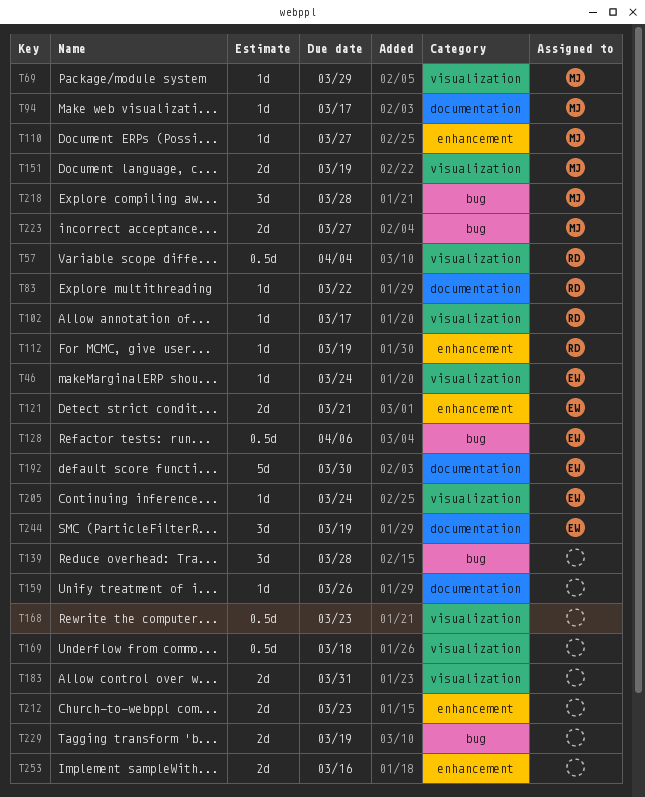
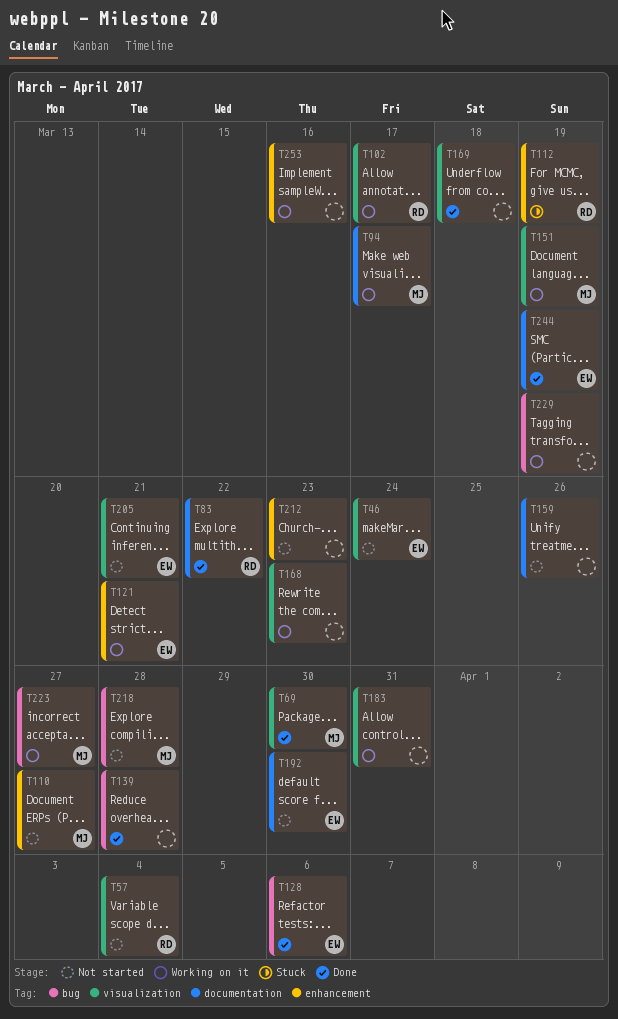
T69, due: Mar 29 -> Mar 30
T205, due: Mar 24 -> Mar 21

